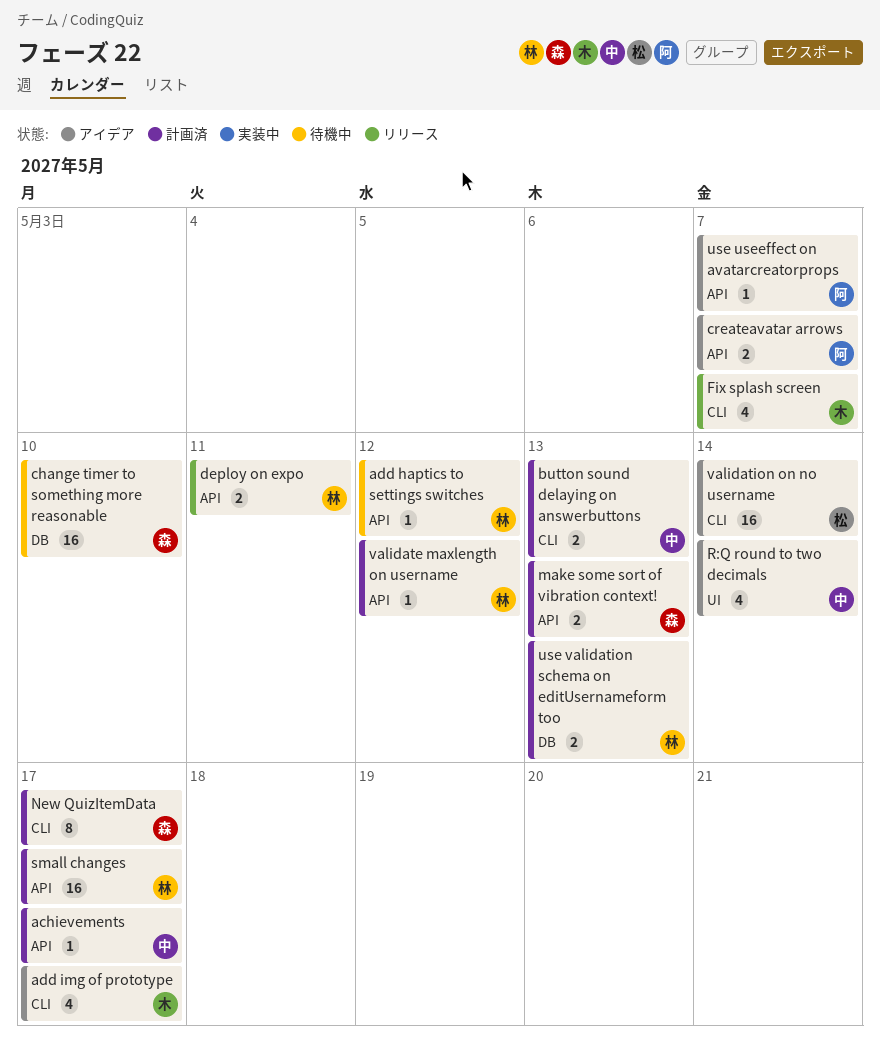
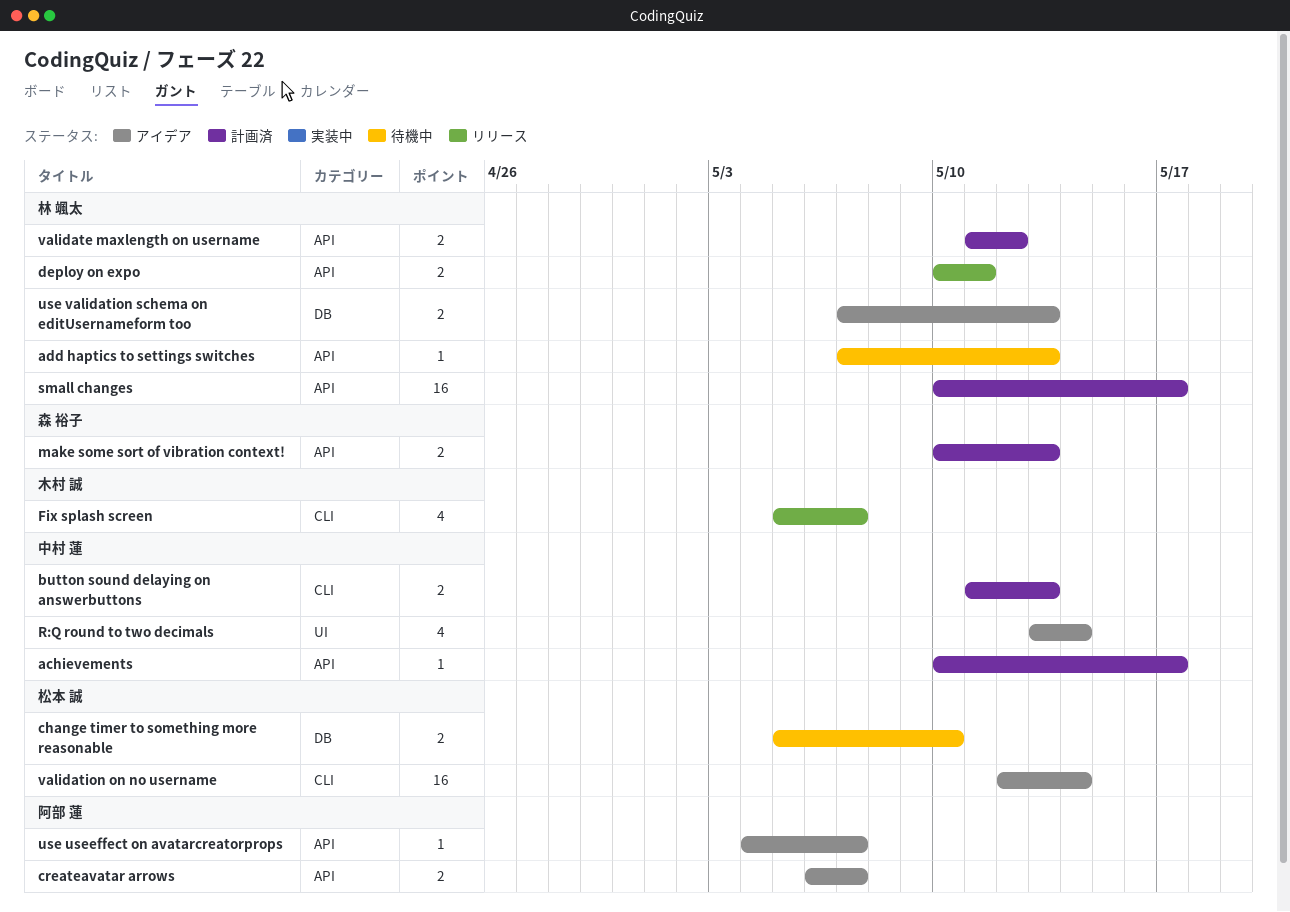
add haptics to settings switches, due: May 12 -> May 13
add img of prototype: present -> none
change timer to something more reasonable, owner: 森 裕子 -> 松本 誠
change timer to something more reasonable, estimate: 16 -> 2
New QuizItemData: present -> none
use validation schema on editUsernameform too, status: 計画済 -> アイデア
validate maxlength on username, estimate: 1 -> 2

